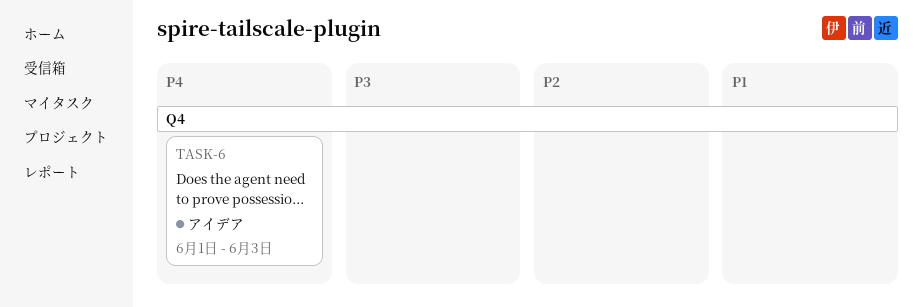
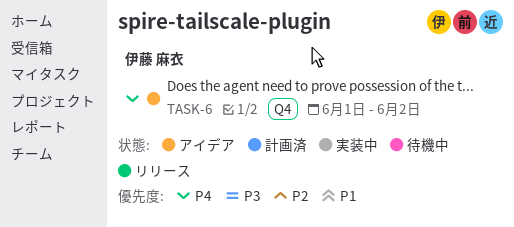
TASK-6, due: Jun 3 -> Jun 2

